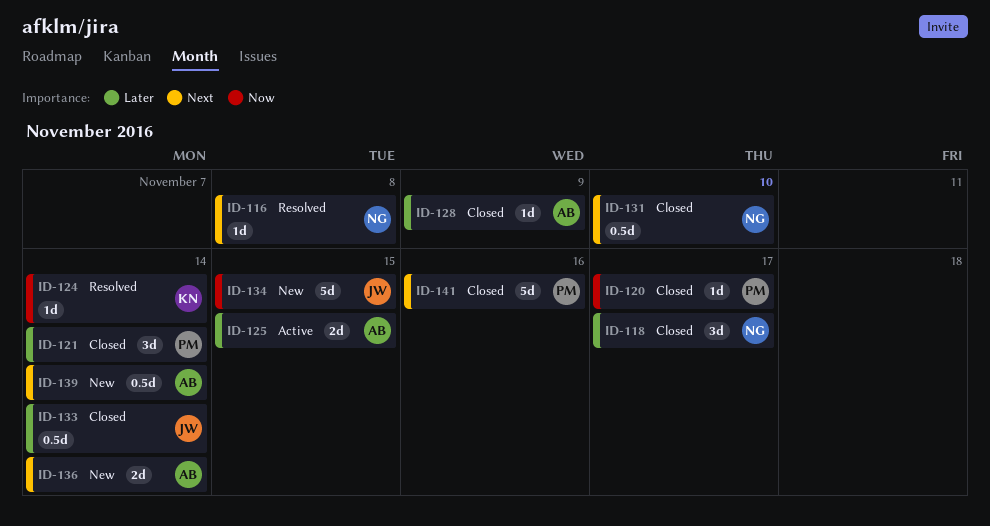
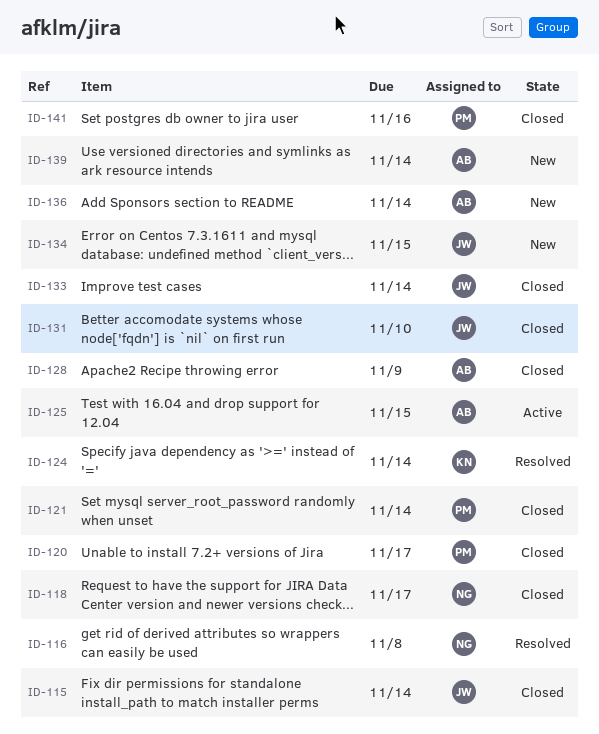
ID-115: none -> present
ID-131, owner: NG -> JW

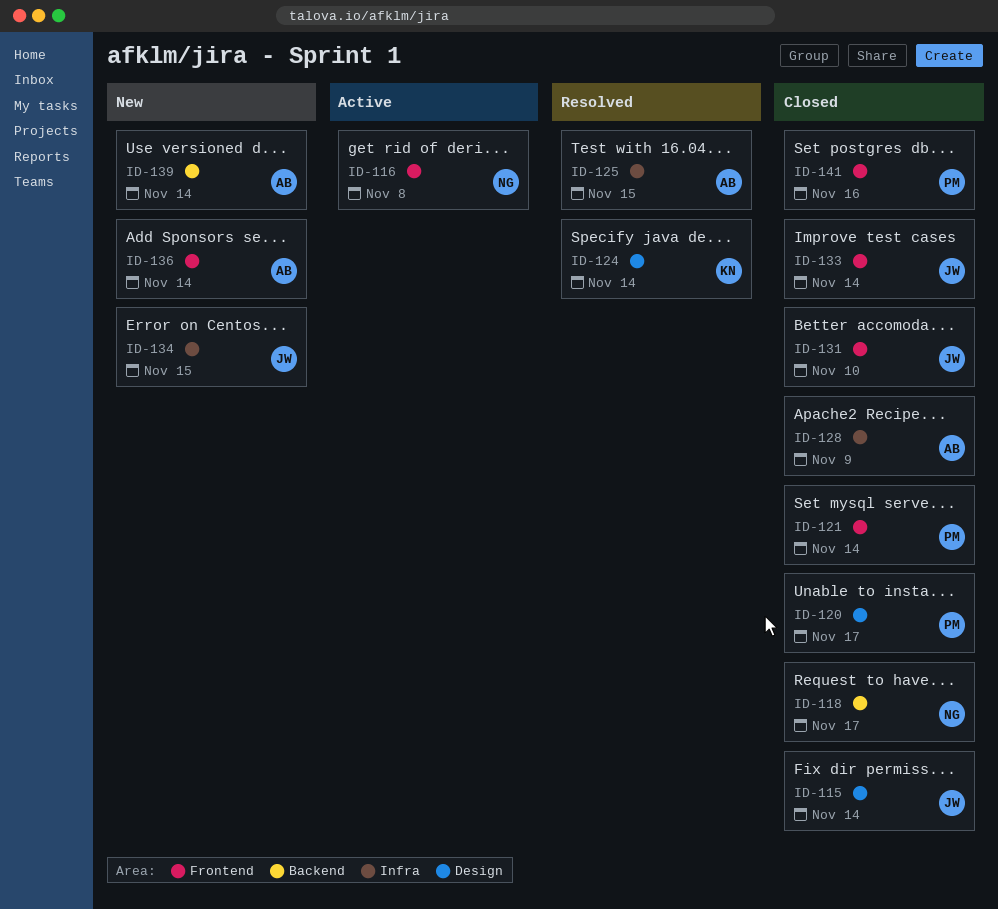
ID-116, status: Resolved -> Active
ID-125, status: Active -> Resolved

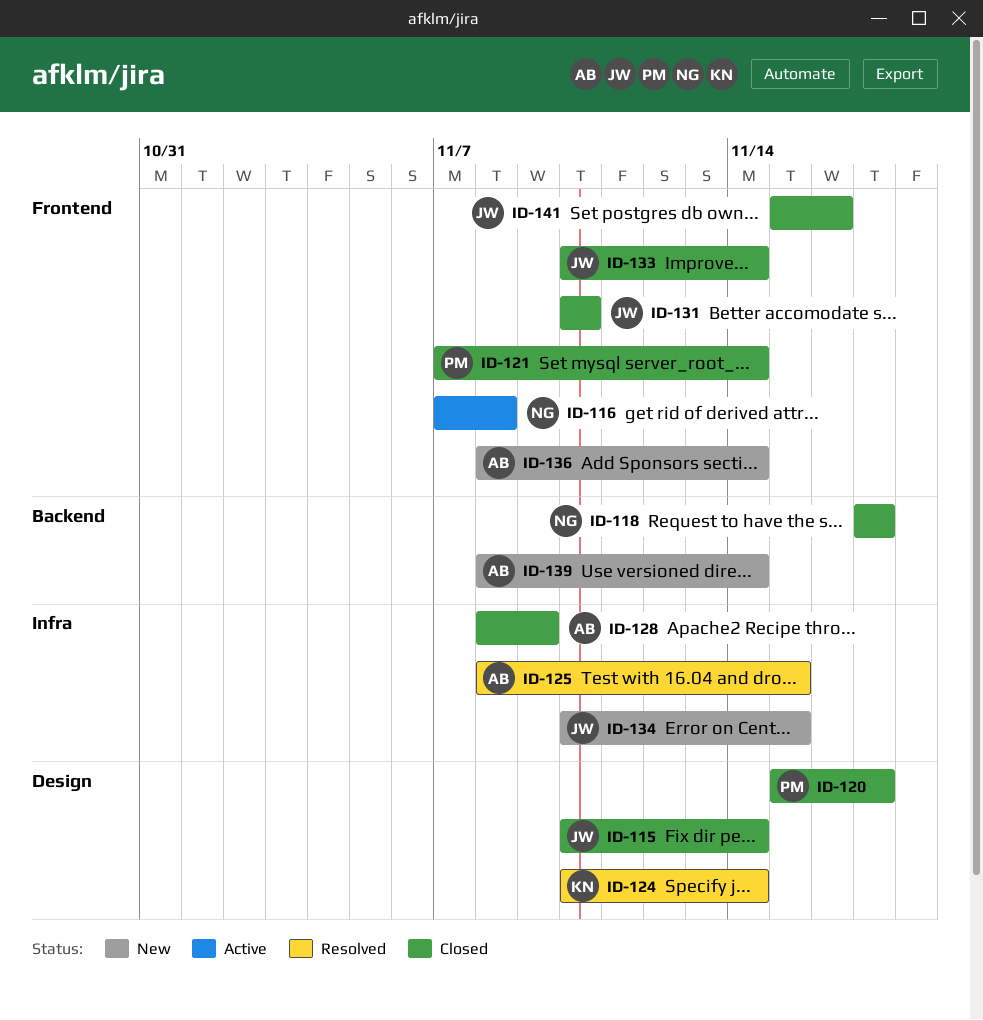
ID-141, owner: PM -> JW

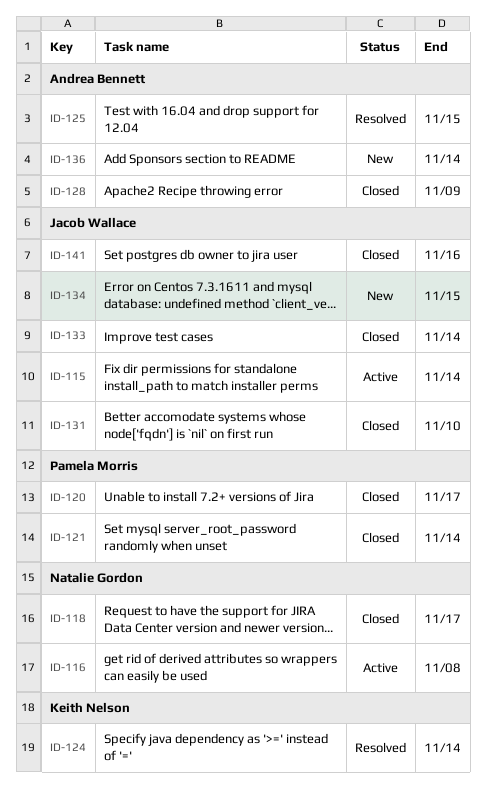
ID-115, status: Closed -> Active
ID-139: present -> none

